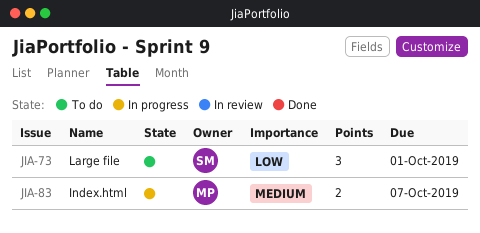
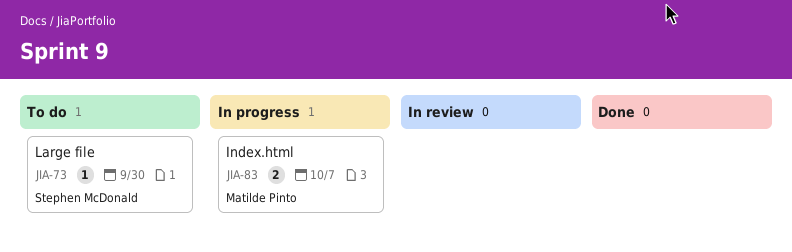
JIA-73, estimate: 3 -> 1
JIA-73, due: Oct 1 -> Sep 30

